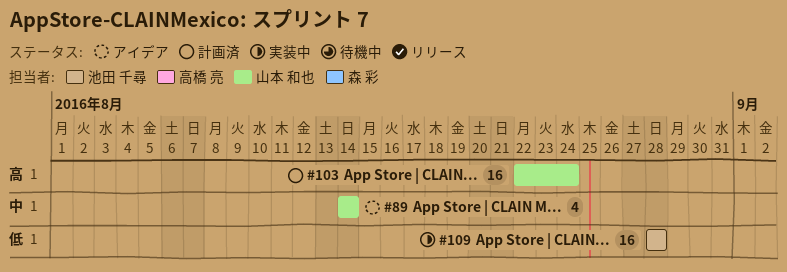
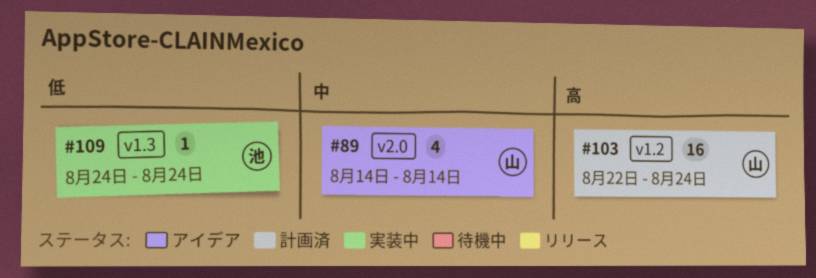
#109, estimate: 16 -> 1
#109, start: Aug 28 -> Aug 24
#109, due: Aug 28 -> Aug 24

